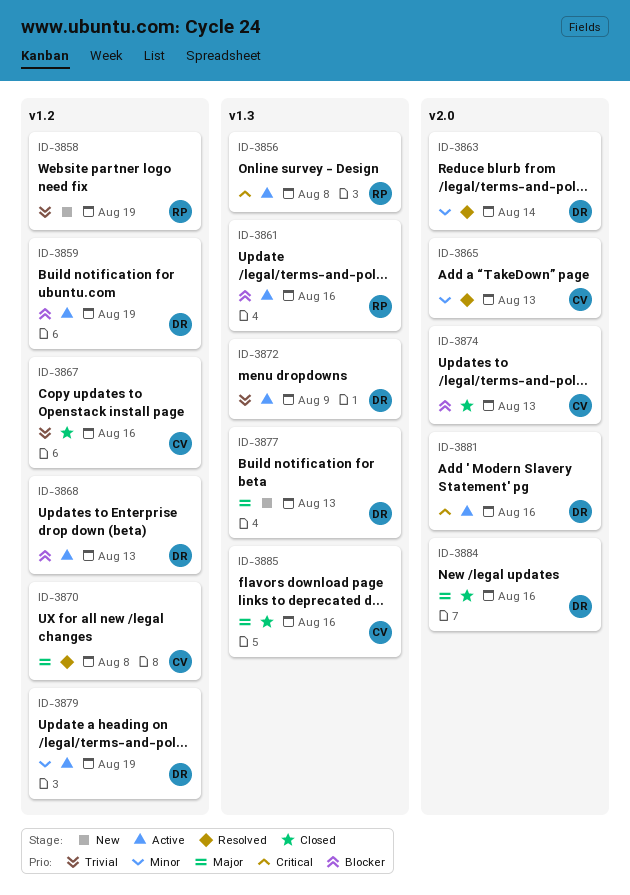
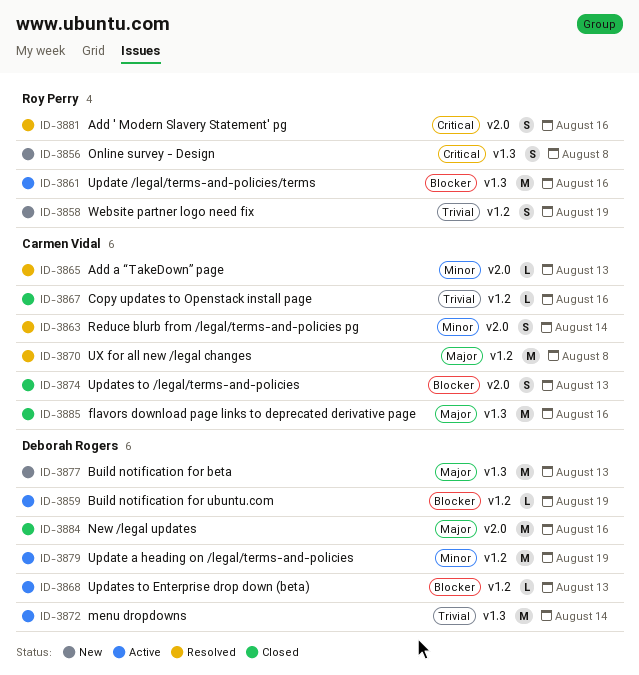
ID-3856, status: Active -> New
ID-3863, owner: Deborah Rogers -> Carmen Vidal
ID-3872, due: Aug 9 -> Aug 14
ID-3881, status: Active -> Resolved
ID-3881, owner: Deborah Rogers -> Roy Perry

